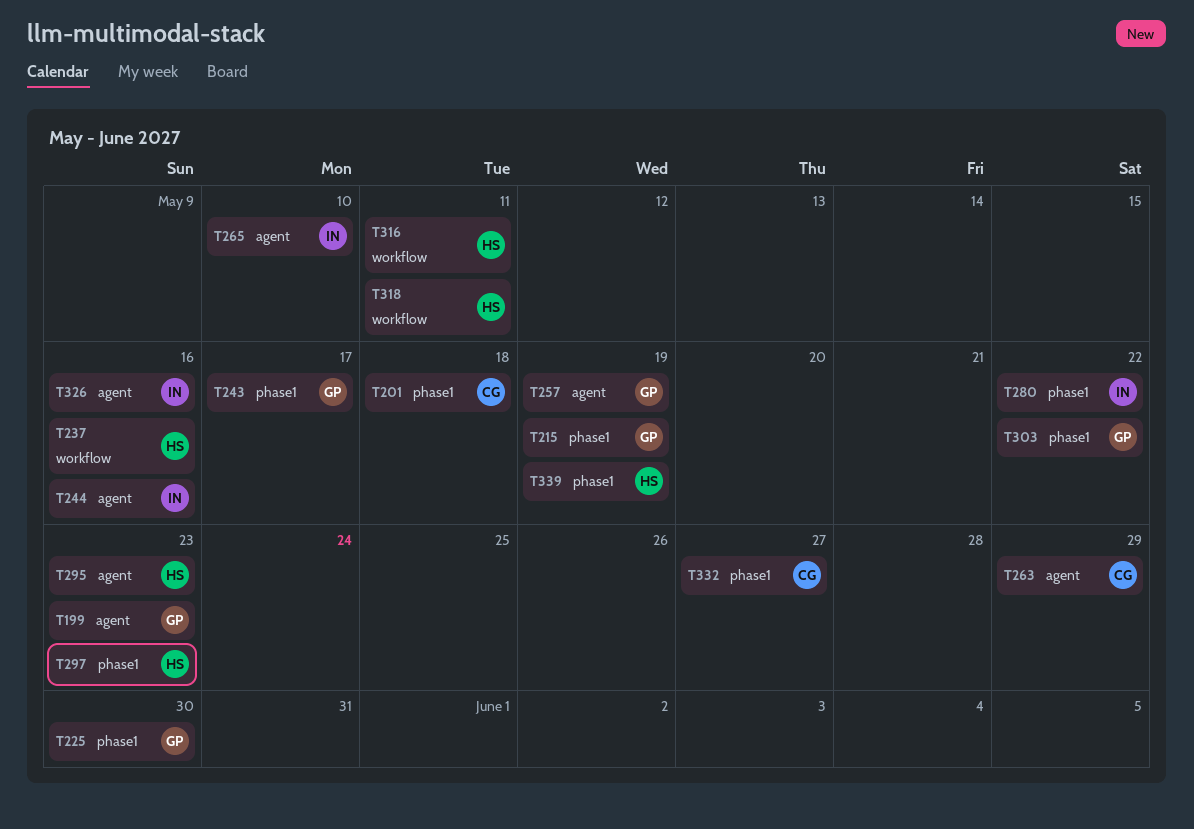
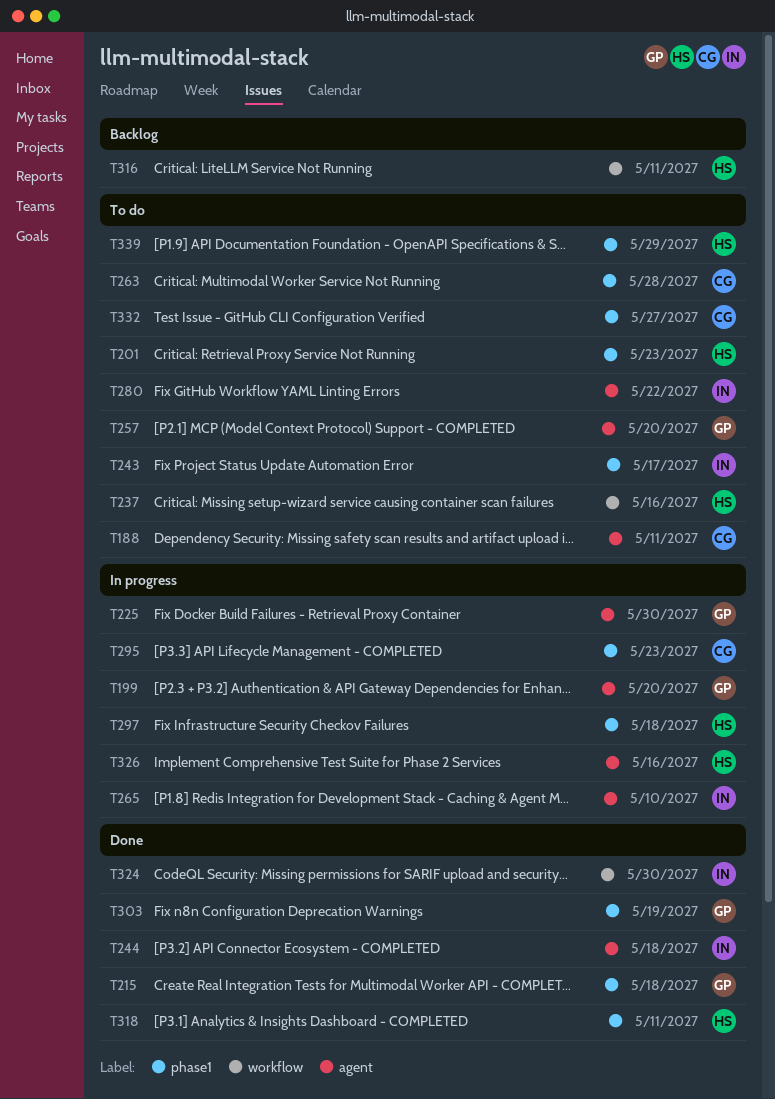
T188: none -> present
T199, due: May 23 -> May 20
T201, owner: CG -> HS
T201, due: May 18 -> May 23
T215, due: May 19 -> May 18
T225, label: phase1 -> agent
T243, owner: GP -> IN
T244, due: May 16 -> May 18
T257, due: May 19 -> May 20
T263, label: agent -> phase1
T263, due: May 29 -> May 28
T280, label: phase1 -> agent
T295, owner: HS -> CG
T295, label: agent -> phase1
T297, due: May 23 -> May 18
T303, due: May 22 -> May 19
T318, label: workflow -> phase1
T324: none -> present
T326, owner: IN -> HS
T339, due: May 19 -> May 29

